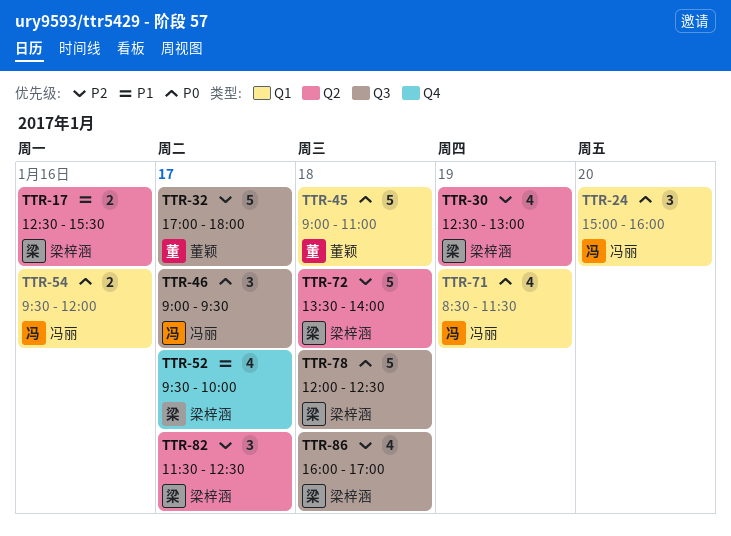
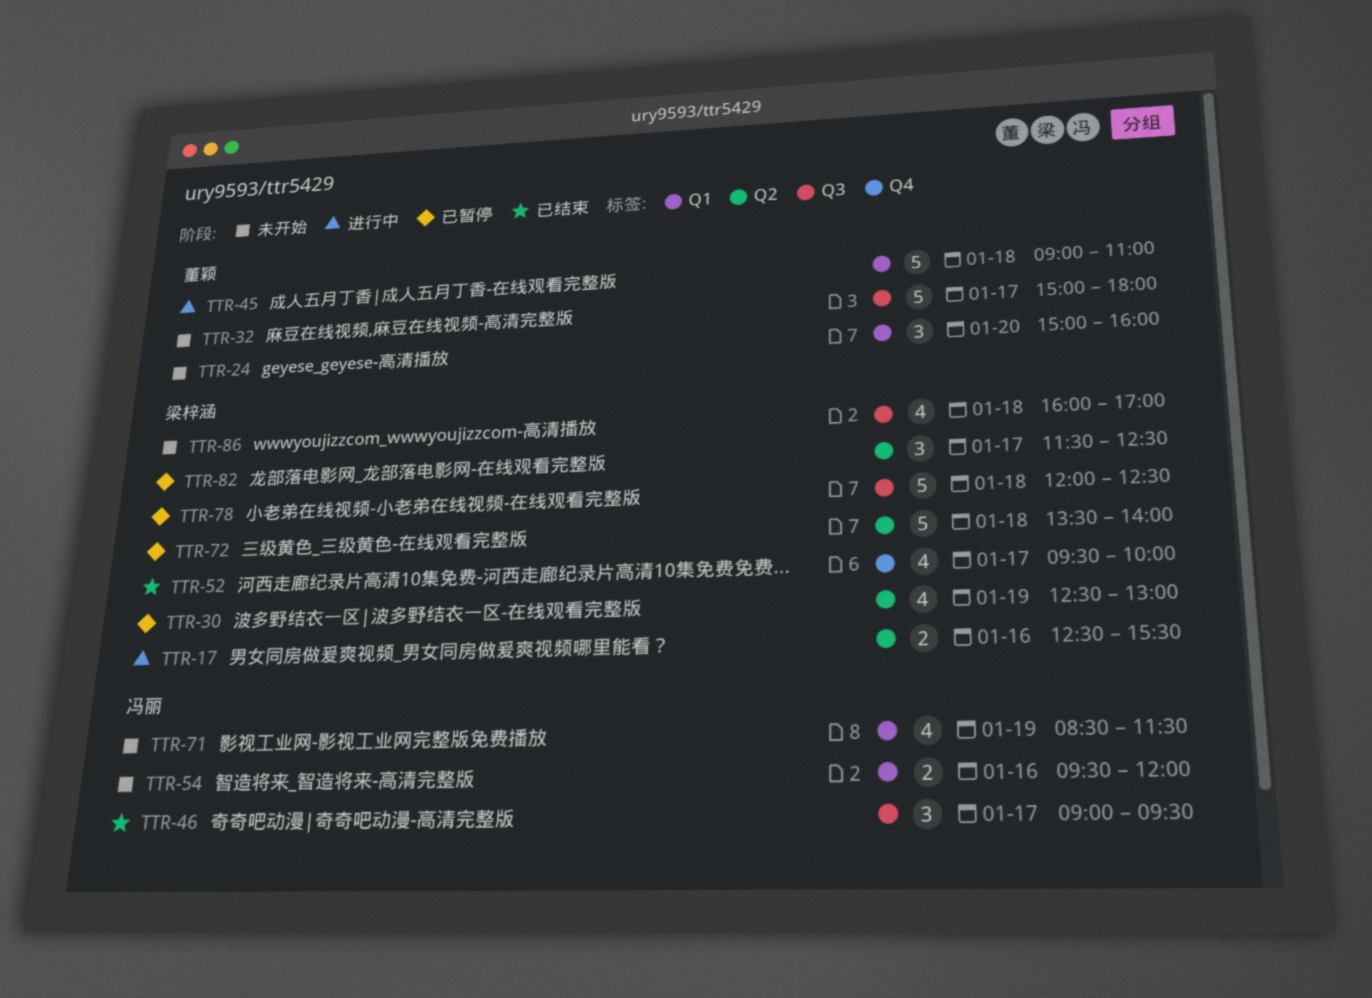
TTR-24, owner: 冯丽 -> 董颖
TTR-32, begins: 17:00 -> 15:00

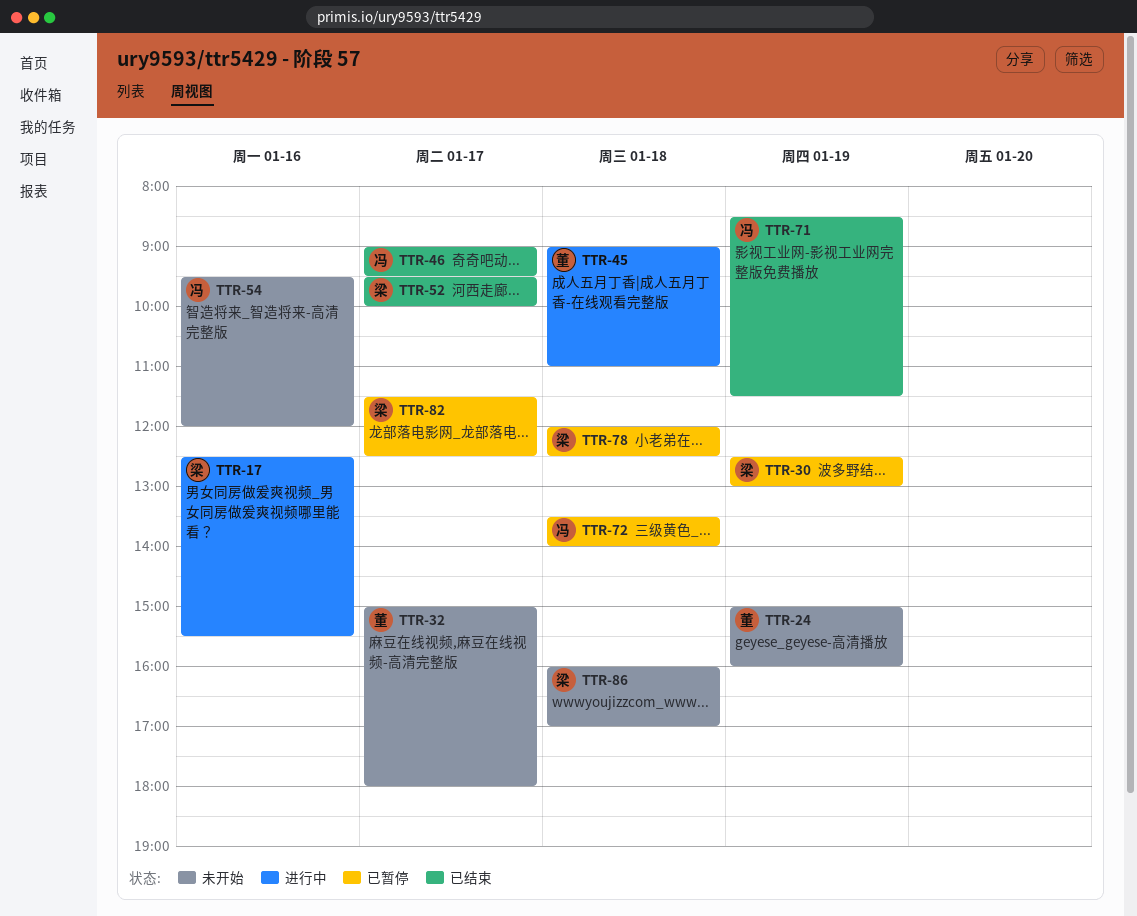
TTR-24, day: Jan 20 -> Jan 19
TTR-71, status: 未开始 -> 已结束
TTR-72, owner: 梁梓涵 -> 冯丽

